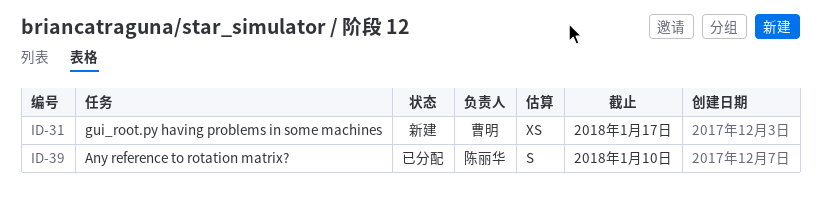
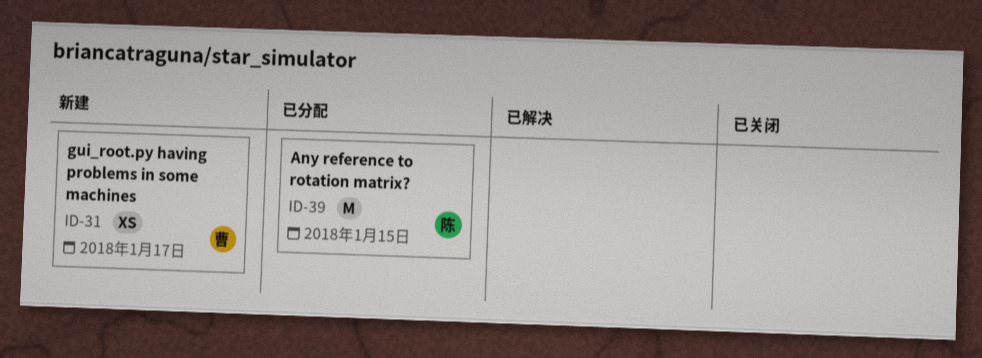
ID-39, estimate: S -> M
ID-39, due: Jan 10 -> Jan 15

